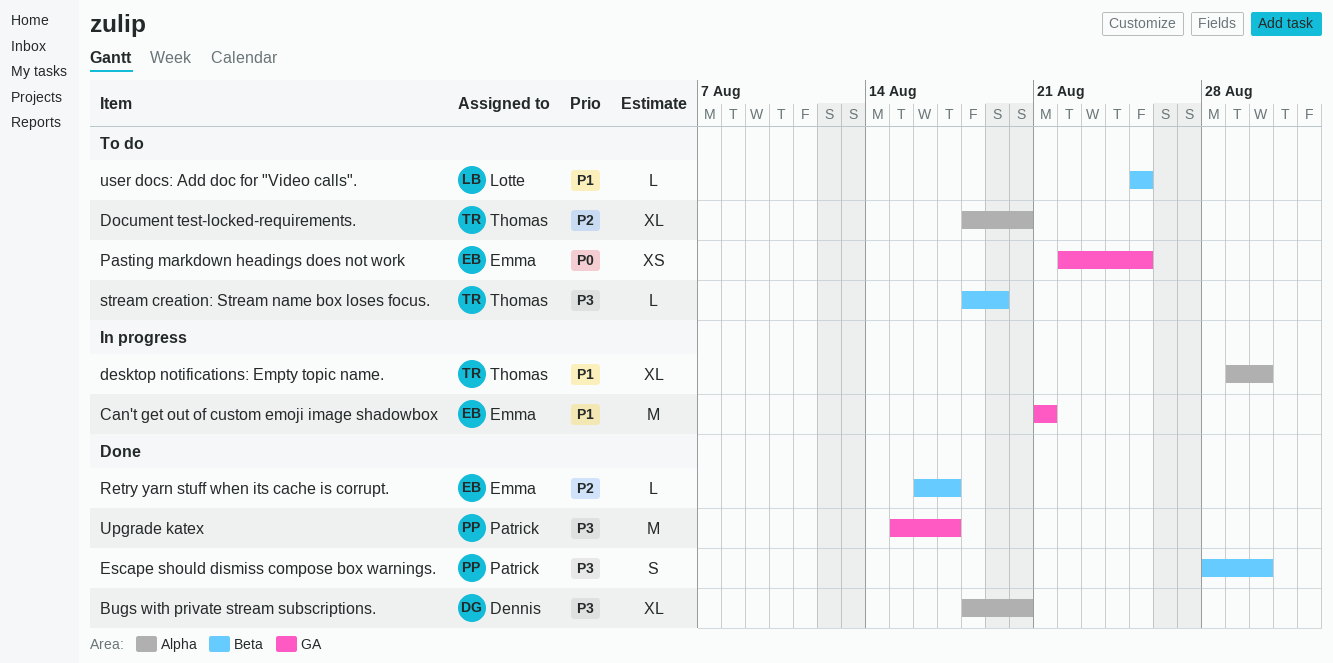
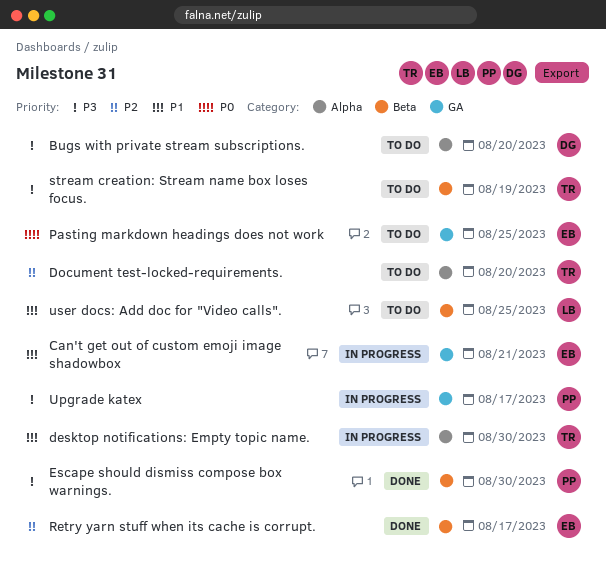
Bugs with private stream subscriptions., status: Done -> To do
Upgrade katex, status: Done -> In progress

